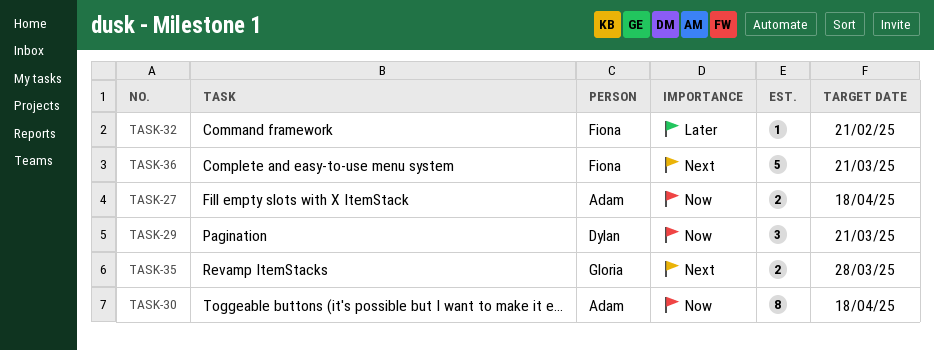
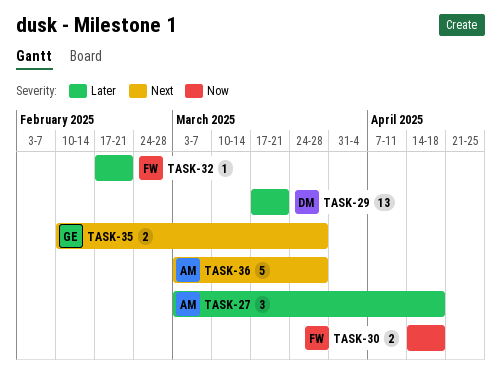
TASK-27, priority: Now -> Later
TASK-27, estimate: 2 -> 3
TASK-29, priority: Now -> Later
TASK-29, estimate: 3 -> 13
TASK-30, owner: Adam -> Fiona
TASK-30, estimate: 8 -> 2
TASK-36, owner: Fiona -> Adam
TASK-36, due: Mar 21 -> Mar 28

